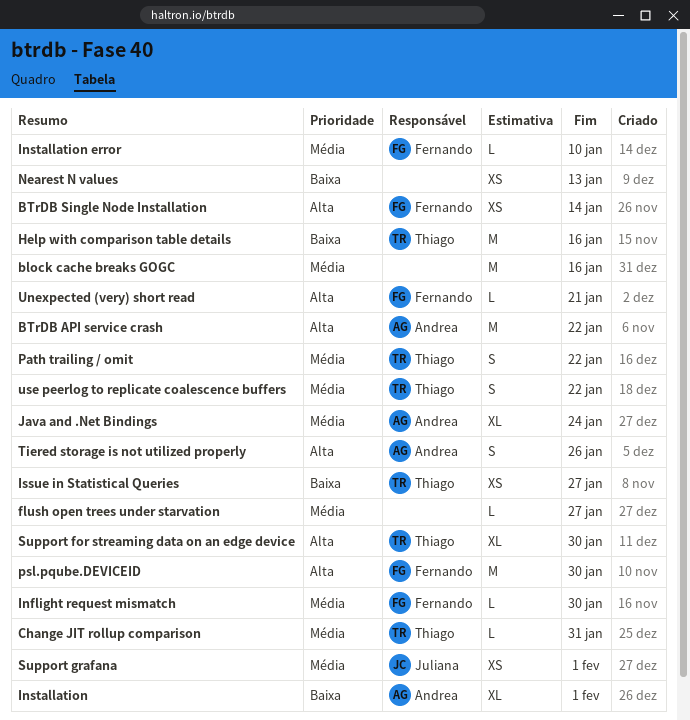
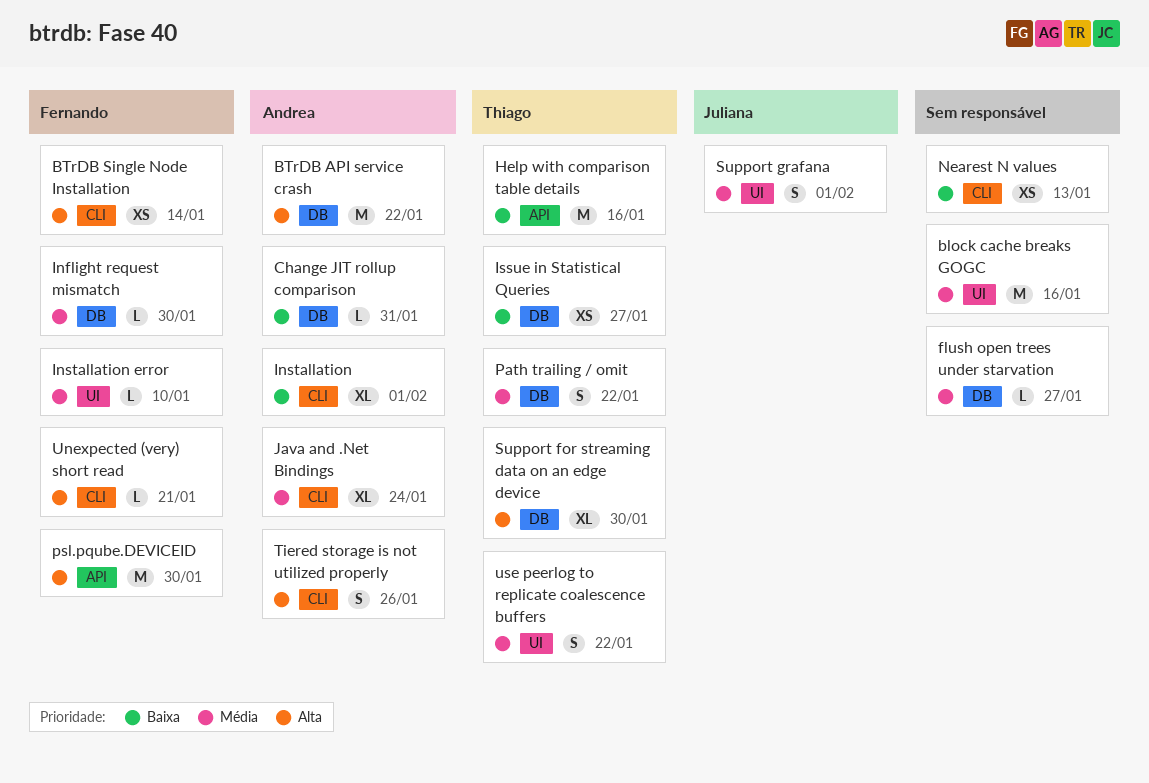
Change JIT rollup comparison, owner: Thiago -> Andrea
Change JIT rollup comparison, priority: Média -> Baixa
Support grafana, estimate: XS -> S

